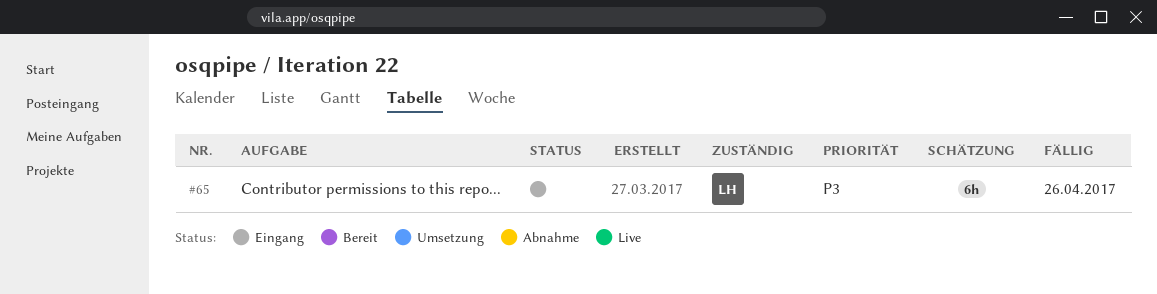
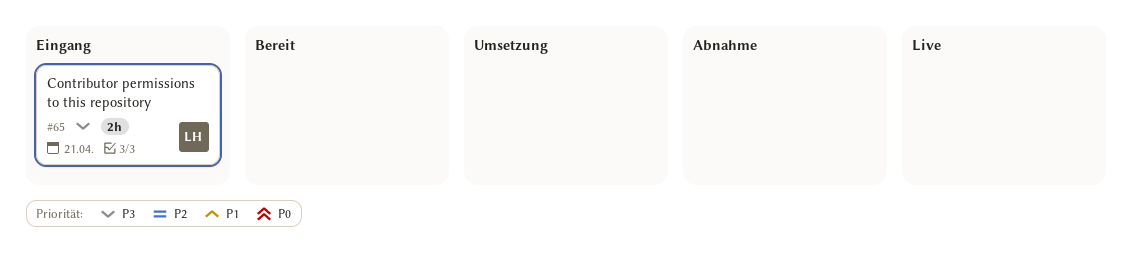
#65, estimate: 6h -> 2h
#65, due: Apr 26 -> Apr 21

